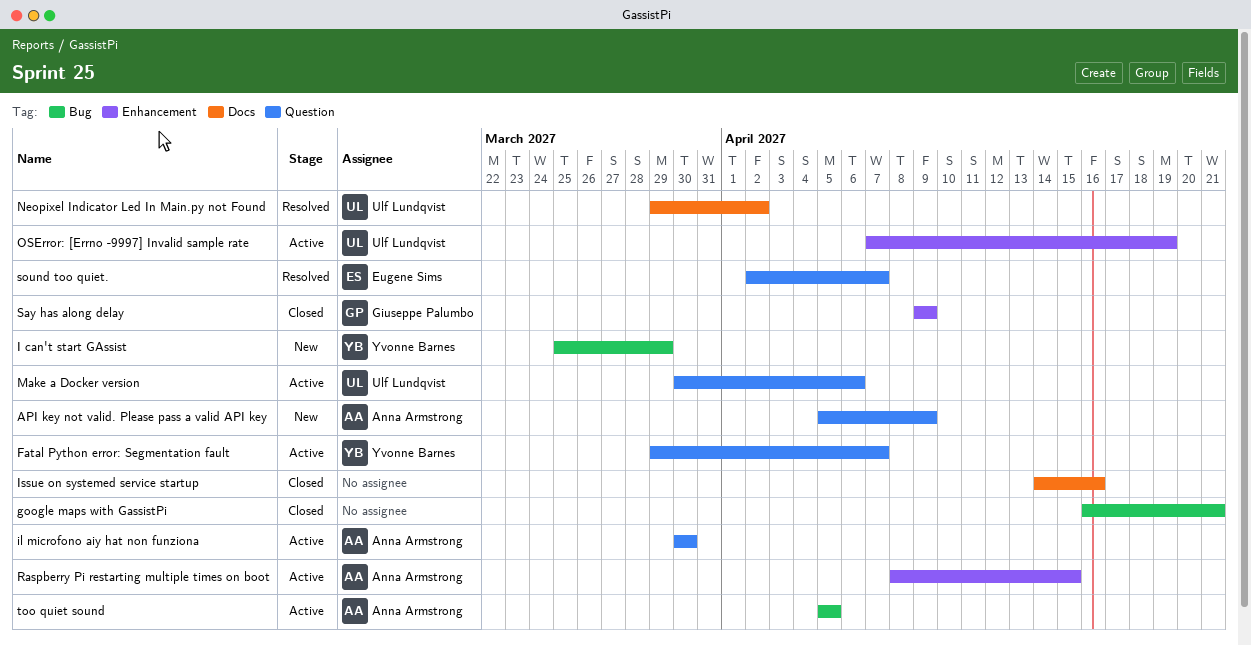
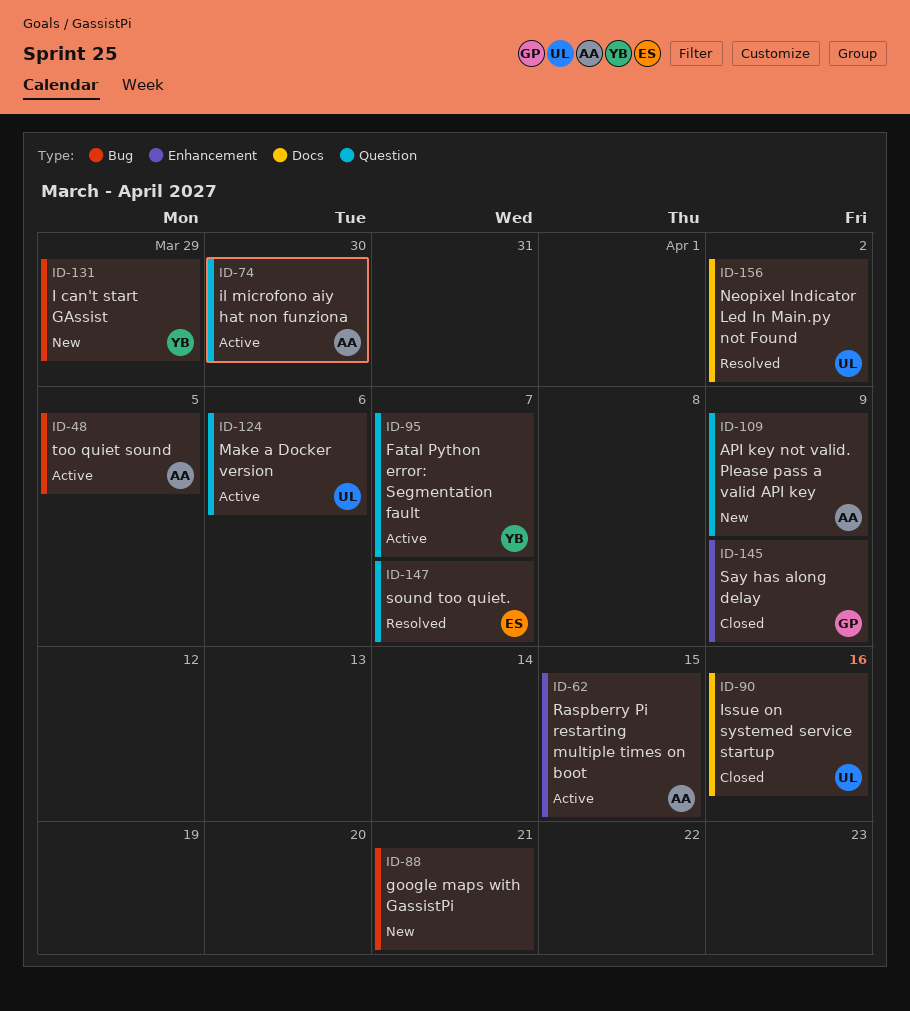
google maps with GassistPi, status: Closed -> New
Issue on systemed service startup, owner: none -> Ulf Lundqvist
OSError: [Errno -9997] Invalid sample rate: present -> none

